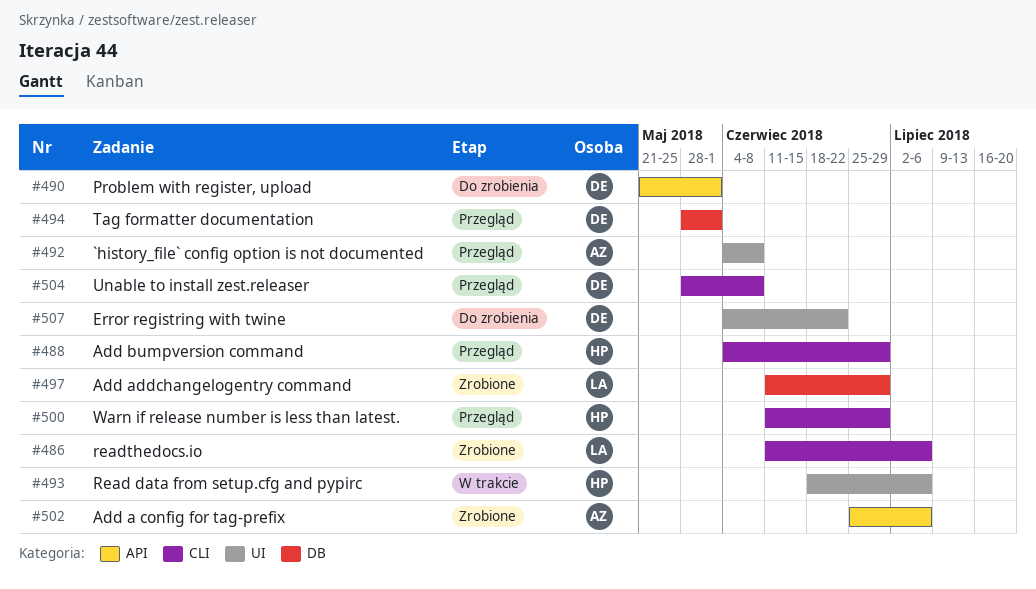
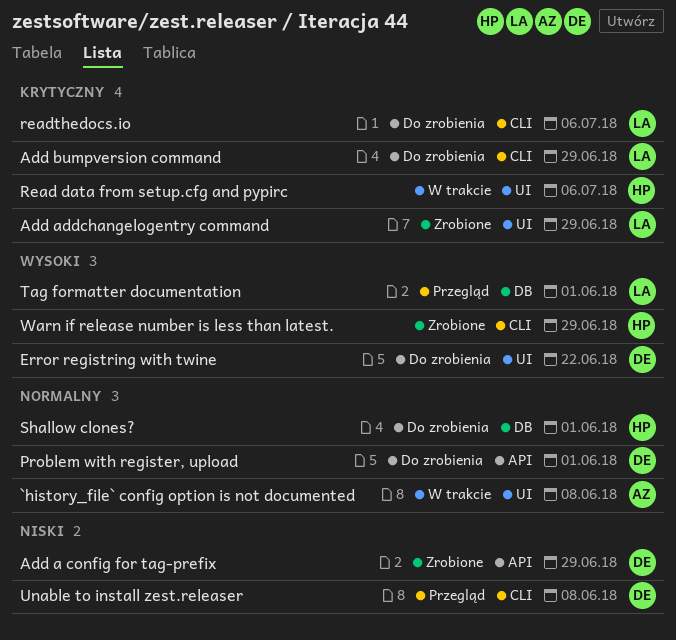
`history_file` config option is not documented, status: Przegląd -> W trakcie
Add a config for tag-prefix, owner: AZ -> DE
Add a config for tag-prefix, due: Jul 6 -> Jun 29
Add addchangelogentry command, label: DB -> UI
Add bumpversion command, status: Przegląd -> Do zrobienia
Add bumpversion command, owner: HP -> LA
readthedocs.io, status: Zrobione -> Do zrobienia
Shallow clones?: none -> present
Tag formatter documentation, owner: DE -> LA
Warn if release number is less than latest., status: Przegląd -> Zrobione

